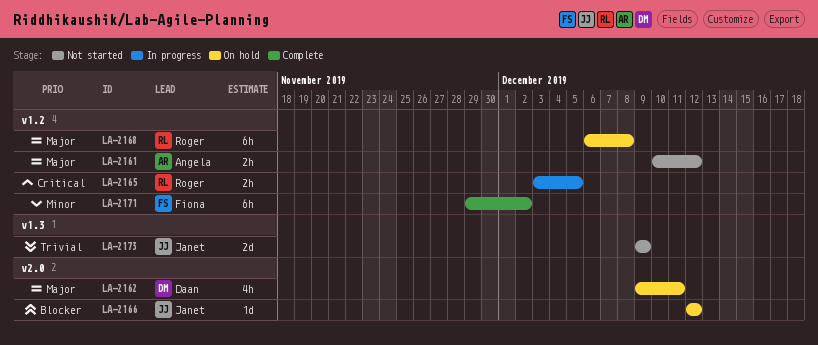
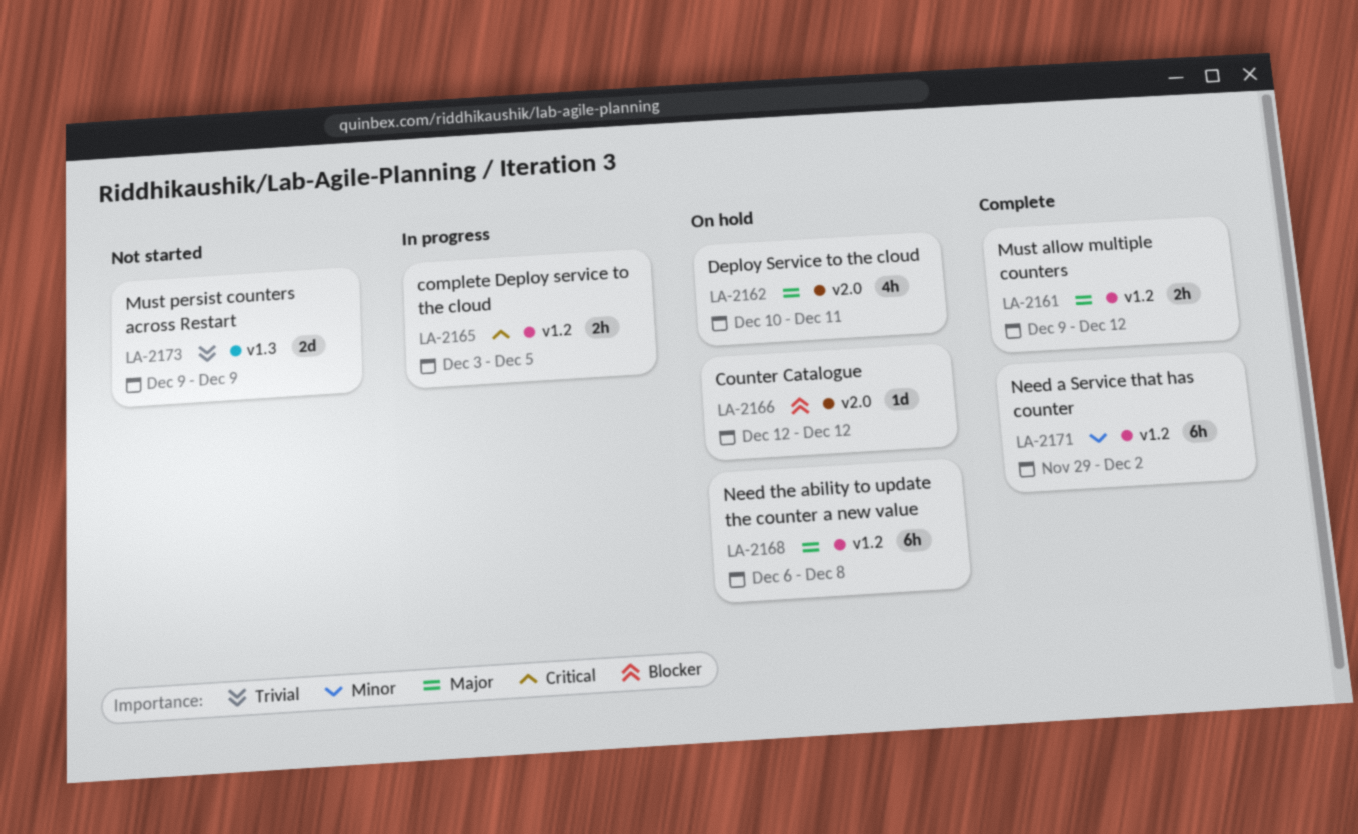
LA-2161, status: Not started -> Complete
LA-2161, start: Dec 10 -> Dec 9
LA-2162, start: Dec 9 -> Dec 10

